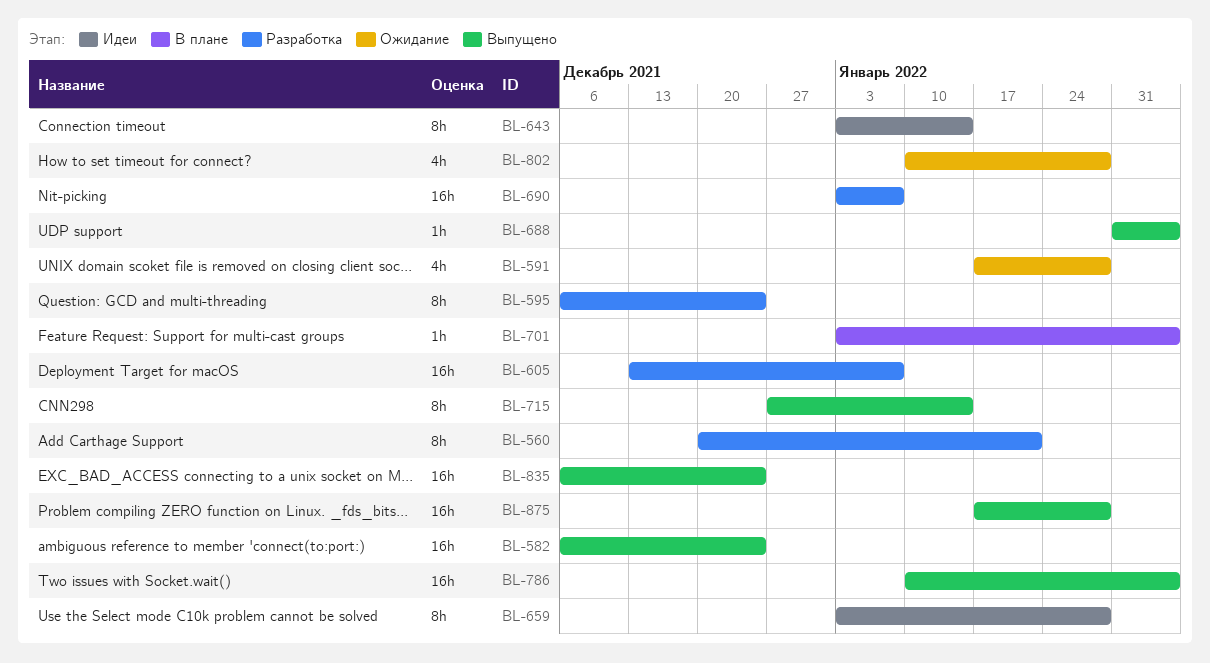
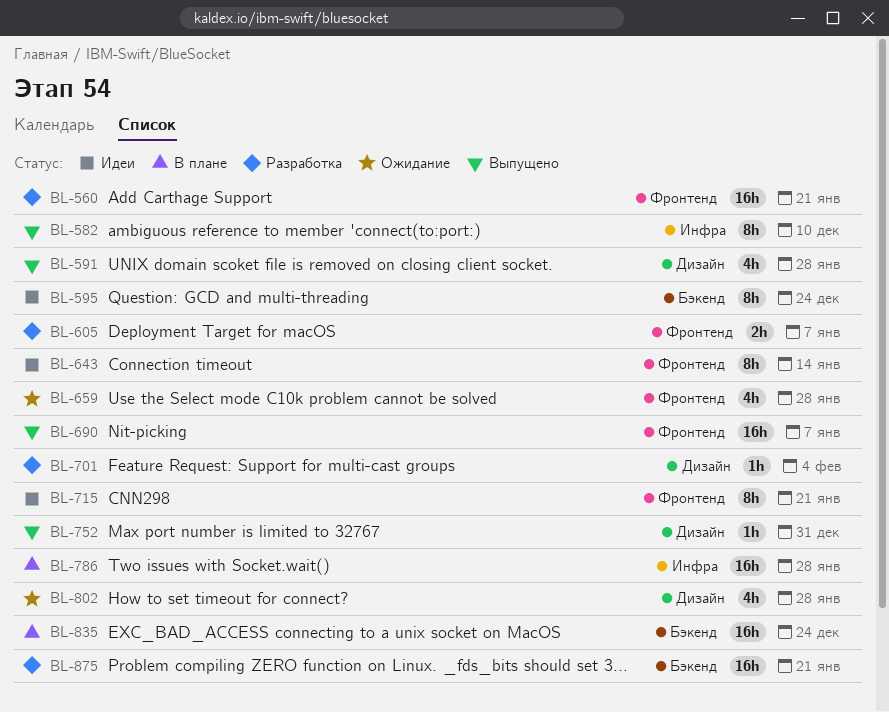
BL-560, estimate: 8h -> 16h
BL-582, estimate: 16h -> 8h
BL-582, due: Dec 24 -> Dec 10
BL-591, status: Ожидание -> Выпущено
BL-595, status: Разработка -> Идеи
BL-605, estimate: 16h -> 2h
BL-659, status: Идеи -> Ожидание
BL-659, estimate: 8h -> 4h
BL-688: present -> none
BL-690, status: Разработка -> Выпущено
BL-701, status: В плане -> Разработка
BL-715, status: Выпущено -> Идеи
BL-715, due: Jan 14 -> Jan 21
BL-752: none -> present
BL-786, status: Выпущено -> В плане
BL-786, due: Feb 4 -> Jan 28
BL-835, status: Выпущено -> В плане
BL-875, status: Выпущено -> Разработка
BL-875, due: Jan 28 -> Jan 21

